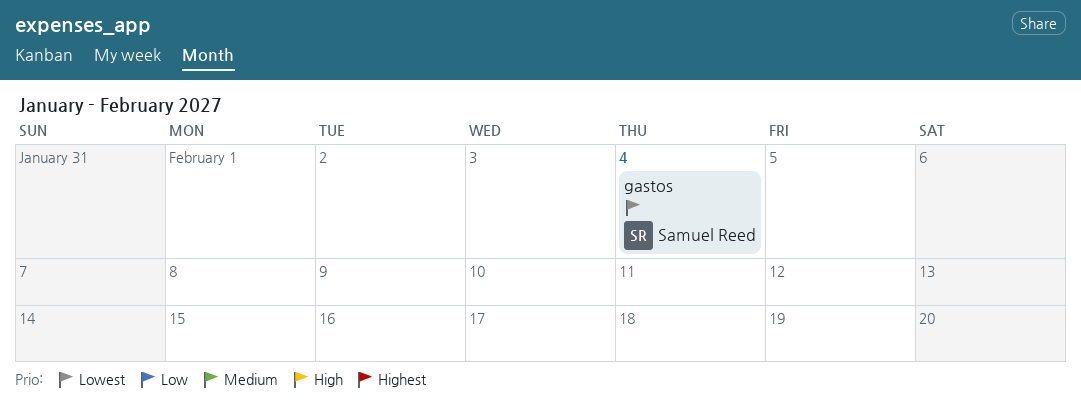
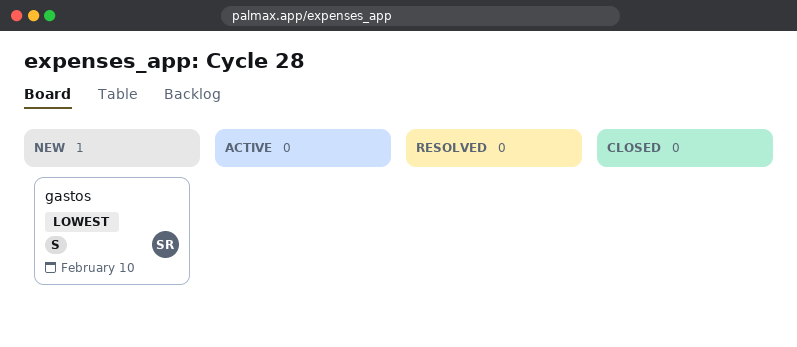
gastos, due: Feb 4 -> Feb 10

